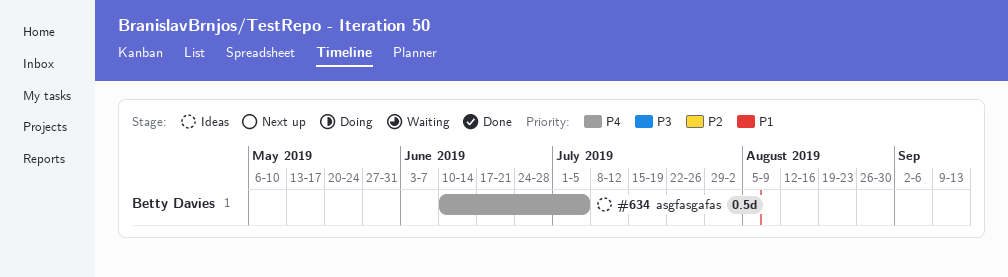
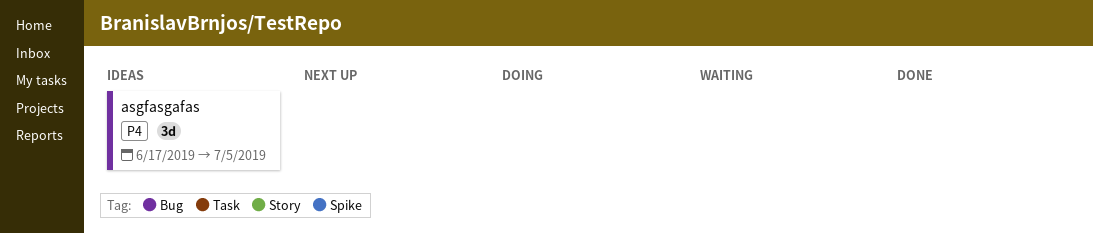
asgfasgafas, estimate: 0.5d -> 3d
asgfasgafas, start: Jun 10 -> Jun 17

